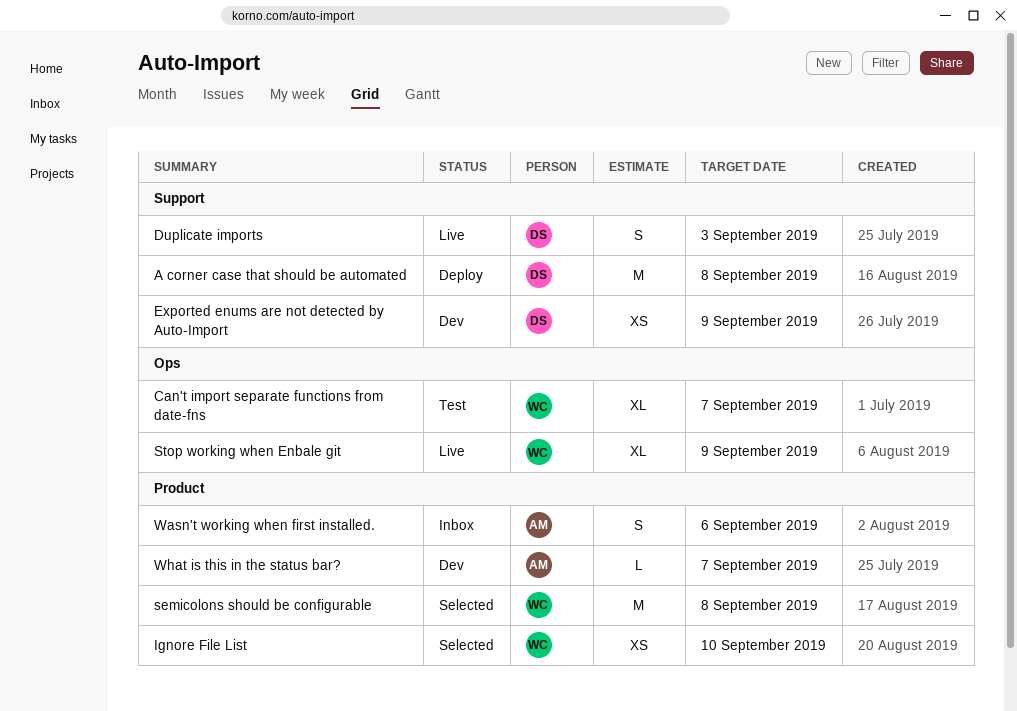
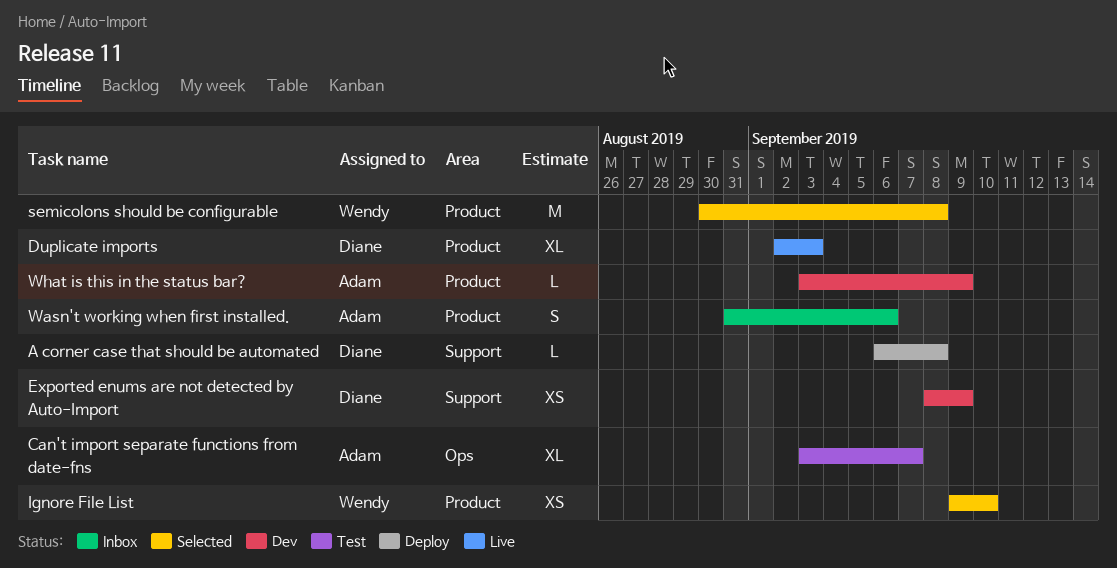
A corner case that should be automated, estimate: M -> L
Can't import separate functions from date-fns, owner: Wendy -> Adam
Duplicate imports, label: Support -> Product
Duplicate imports, estimate: S -> XL
Stop working when Enbale git: present -> none
What is this in the status bar?, due: Sep 7 -> Sep 9

